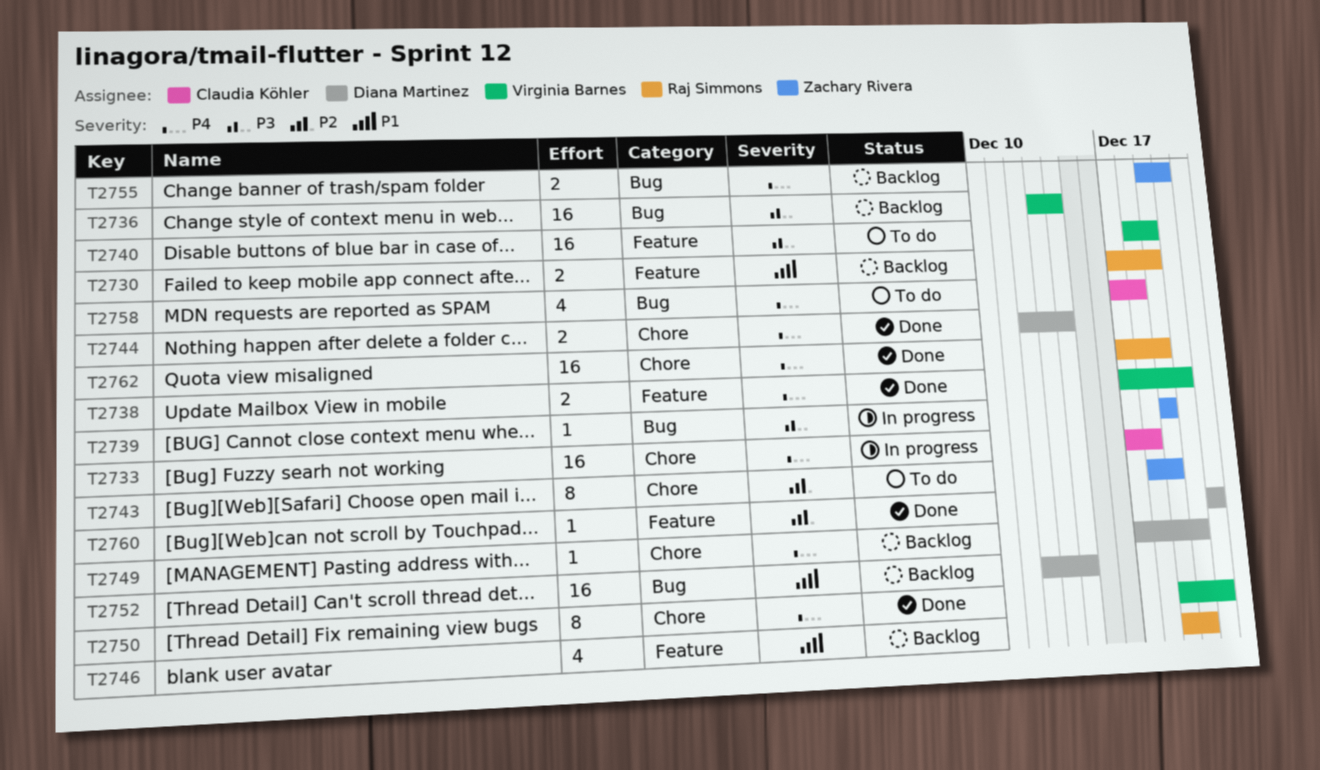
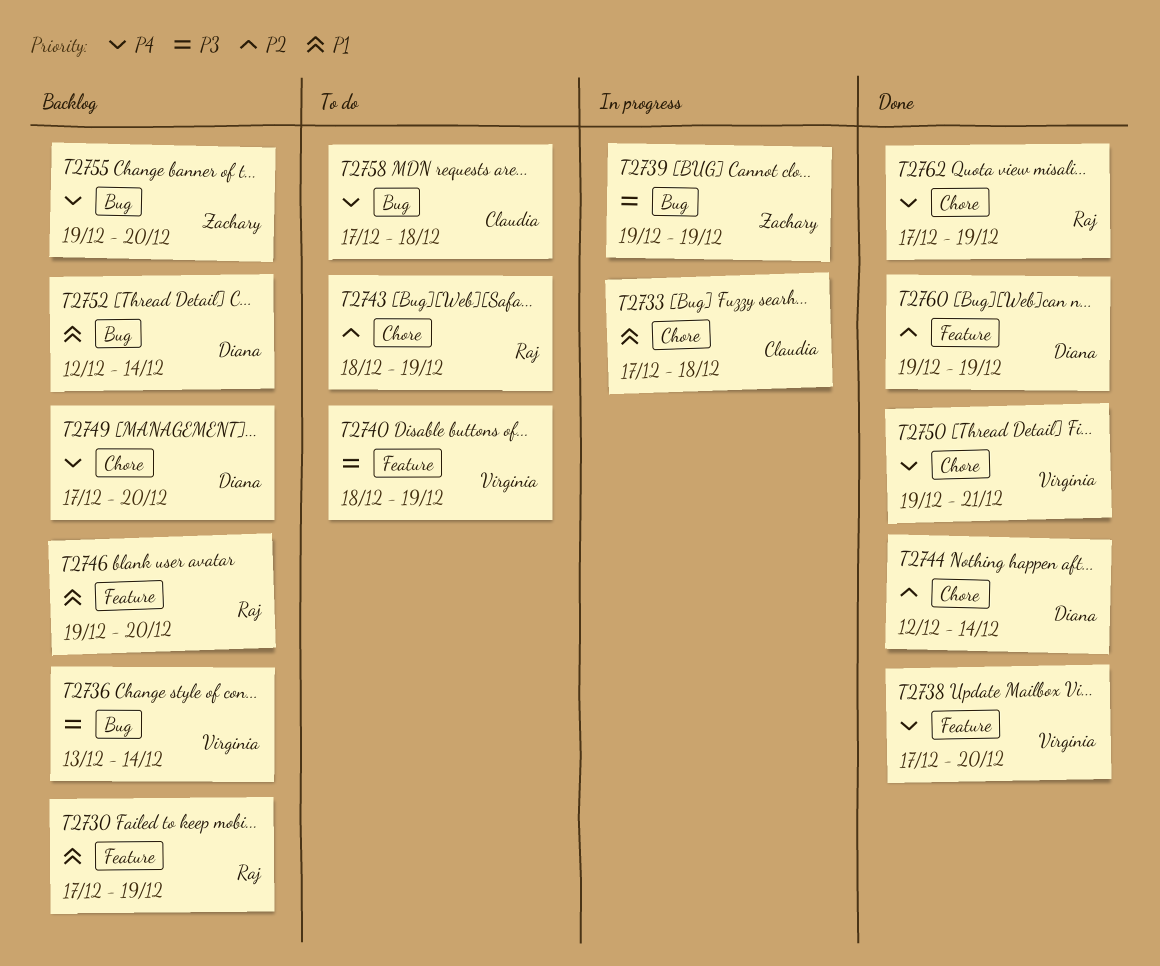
T2733, priority: P4 -> P1
T2743, owner: Zachary Rivera -> Raj Simmons
T2744, priority: P4 -> P2
T2760, start: Dec 21 -> Dec 19
T2760, due: Dec 21 -> Dec 19

